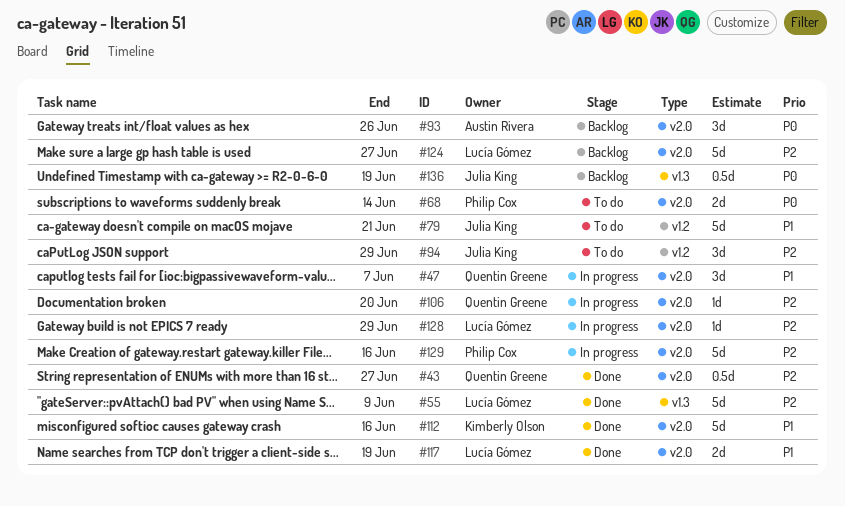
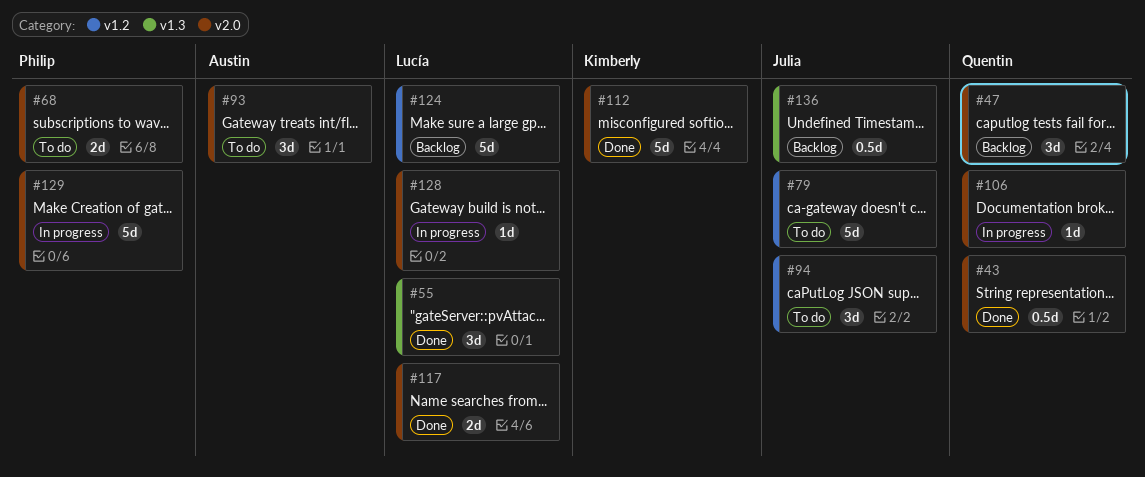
#47, status: In progress -> Backlog
#55, estimate: 5d -> 3d
#93, status: Backlog -> To do
#124, label: v2.0 -> v1.2

